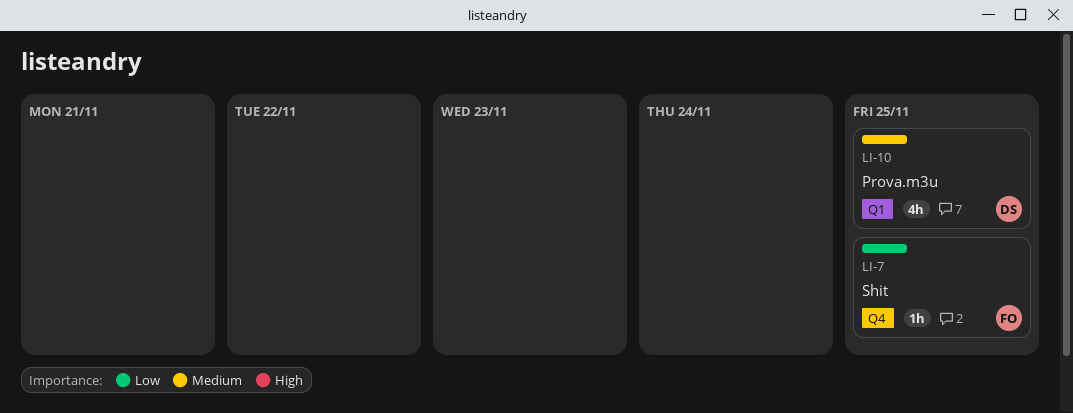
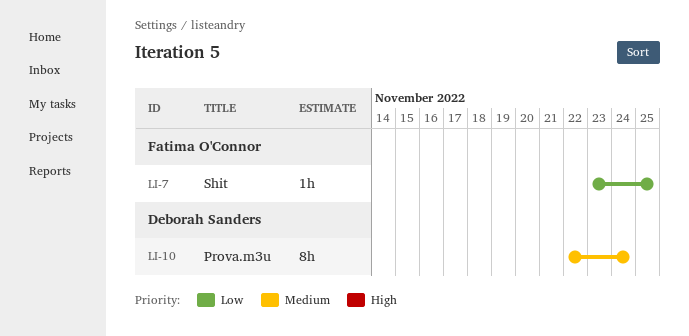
LI-10, estimate: 4h -> 8h
LI-10, due: Nov 25 -> Nov 24

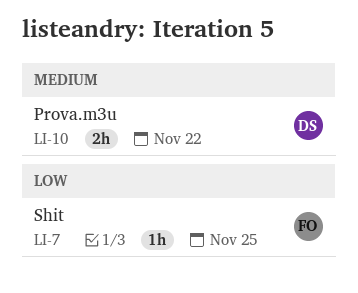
LI-10, estimate: 8h -> 2h
LI-10, due: Nov 24 -> Nov 22

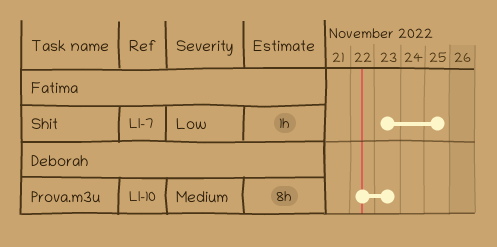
LI-10, estimate: 2h -> 8h
LI-10, due: Nov 22 -> Nov 23

